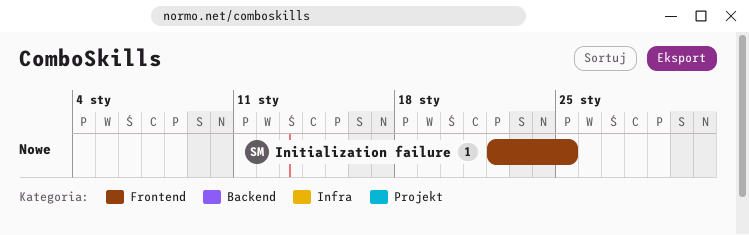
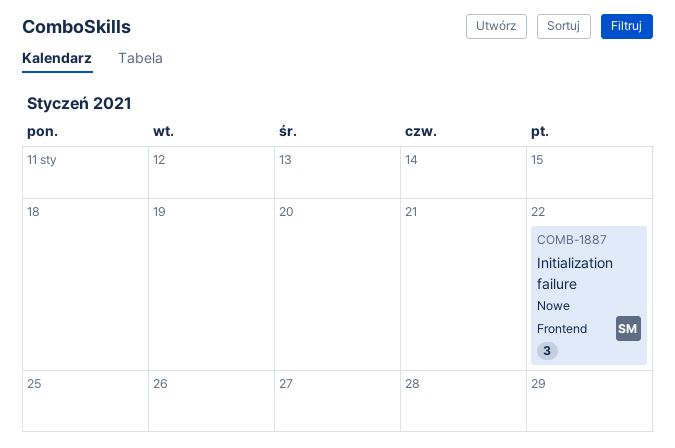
Initialization failure, estimate: 1 -> 3
Initialization failure, due: Jan 25 -> Jan 22

